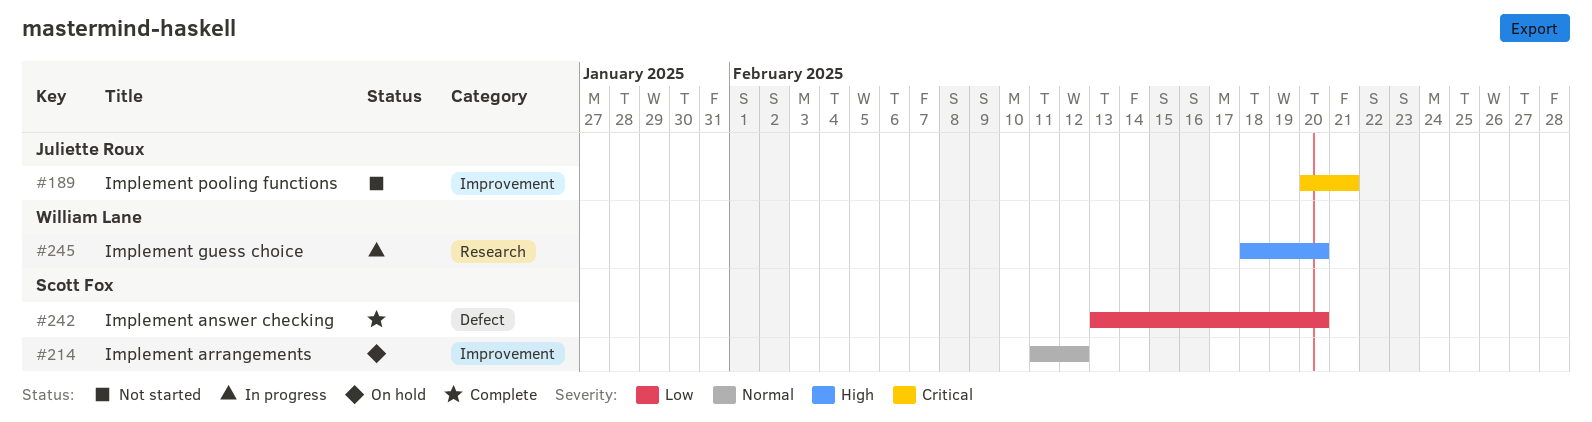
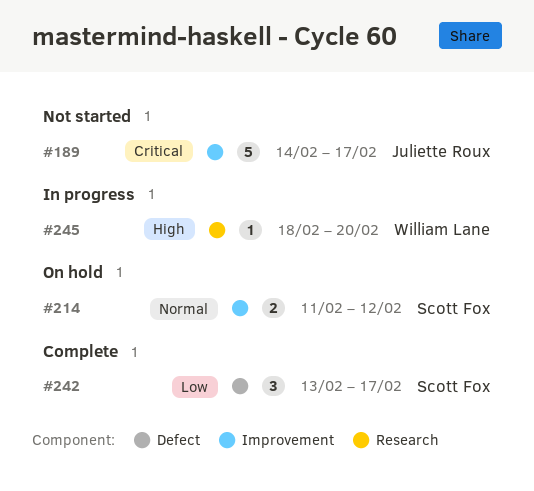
#189, start: Feb 20 -> Feb 14
#189, due: Feb 21 -> Feb 17
#242, due: Feb 20 -> Feb 17

